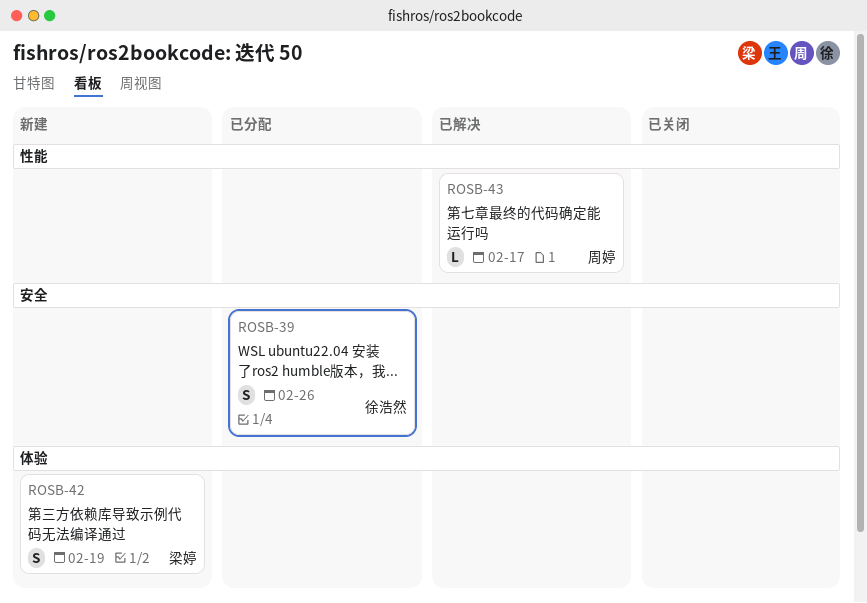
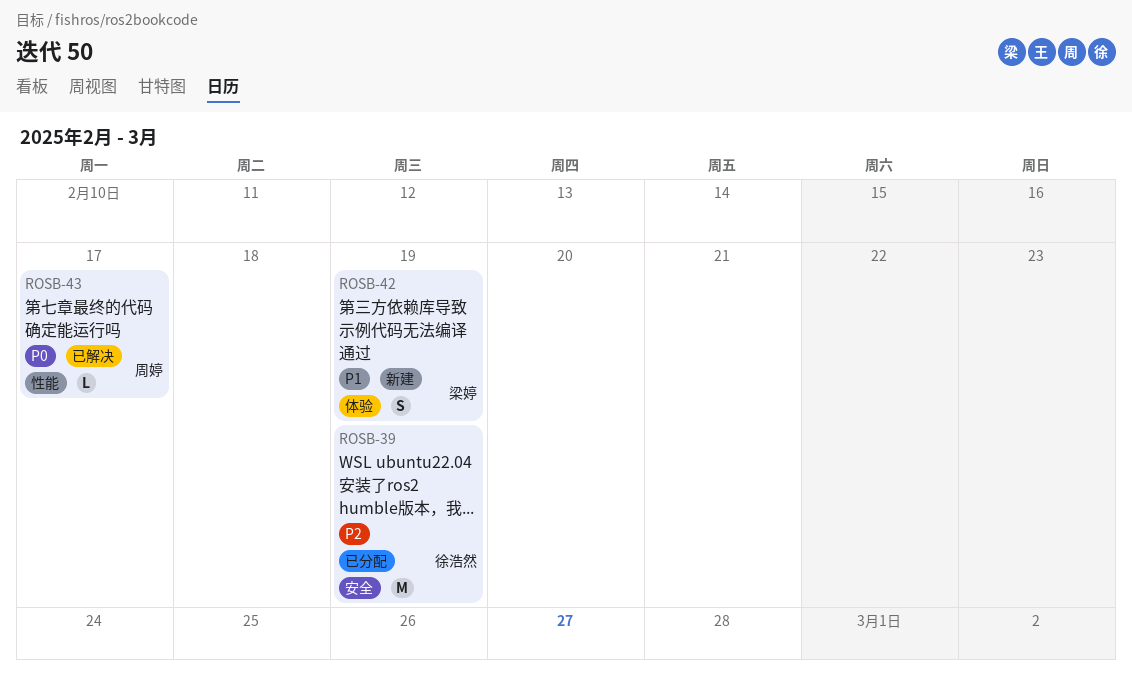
ROSB-39, estimate: S -> M
ROSB-39, due: Feb 26 -> Feb 19

